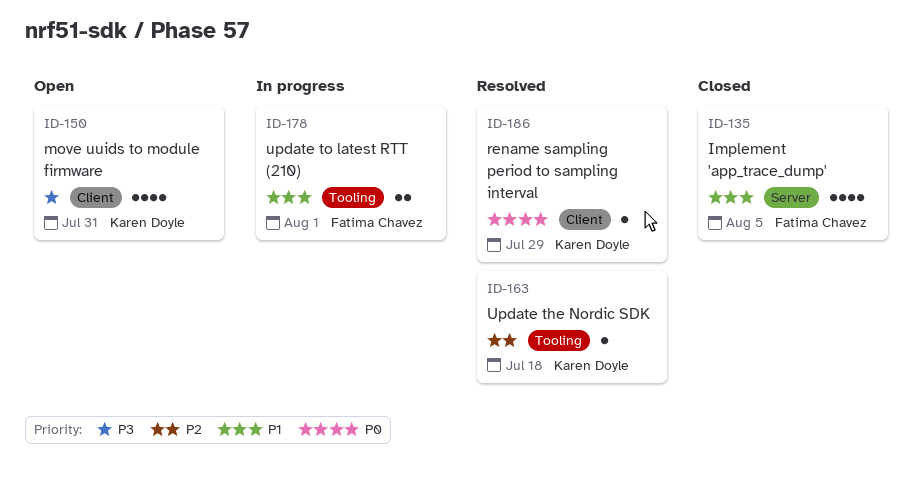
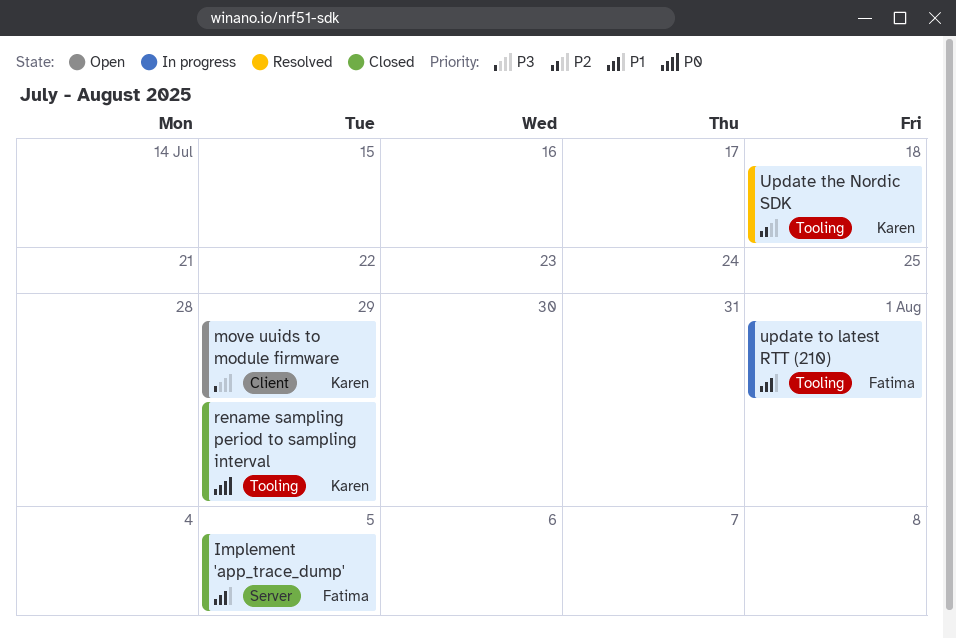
move uuids to module firmware, due: Jul 31 -> Jul 29
rename sampling period to sampling interval, status: Resolved -> Closed
rename sampling period to sampling interval, label: Client -> Tooling

